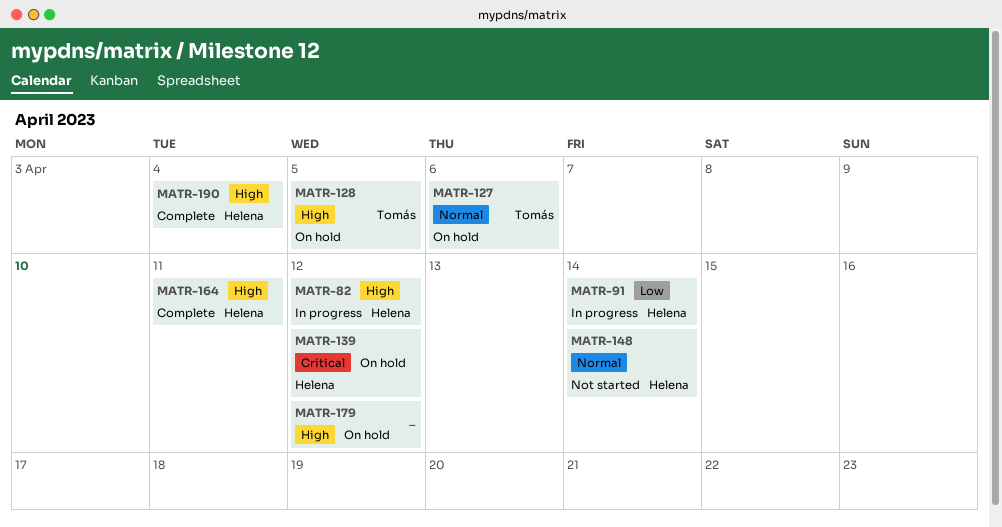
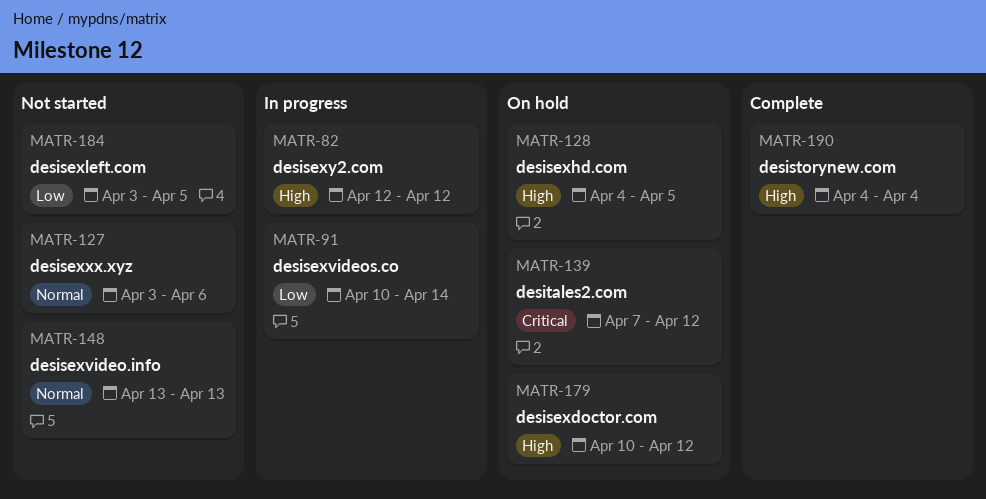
MATR-127, status: On hold -> Not started
MATR-148, due: Apr 14 -> Apr 13
MATR-164: present -> none
MATR-184: none -> present

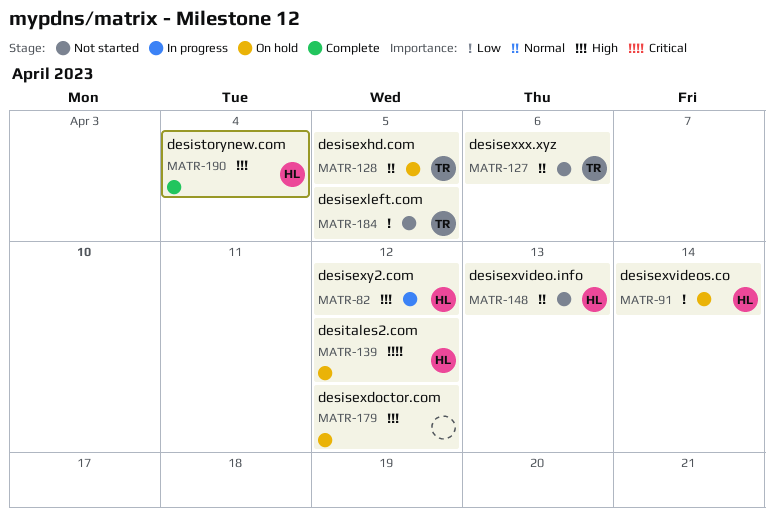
MATR-91, status: In progress -> On hold
MATR-128, priority: High -> Normal

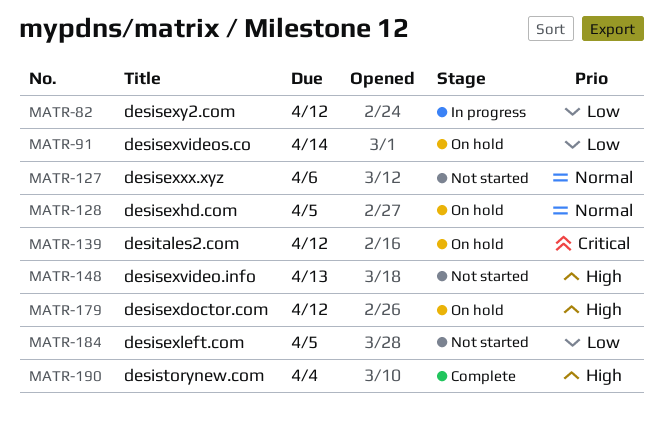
MATR-82, priority: High -> Low
MATR-148, priority: Normal -> High

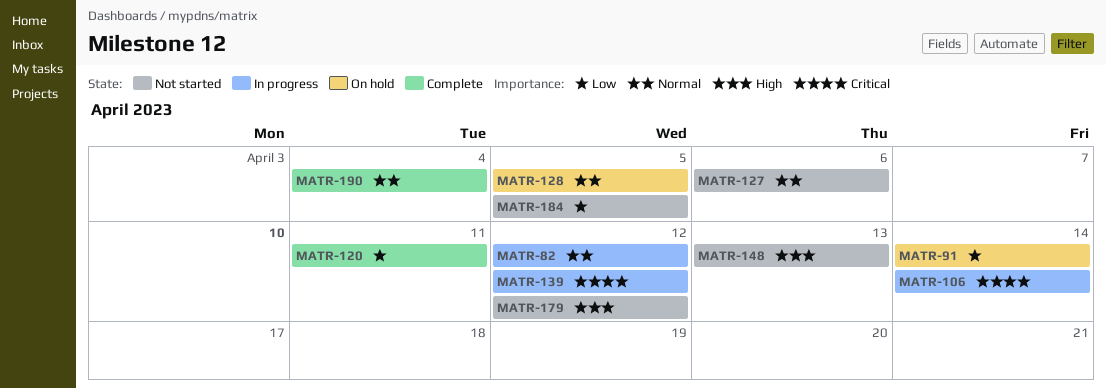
MATR-82, priority: Low -> Normal
MATR-106: none -> present
MATR-120: none -> present
MATR-139, status: On hold -> In progress
MATR-179, status: On hold -> Not started
MATR-190, priority: High -> Normal

